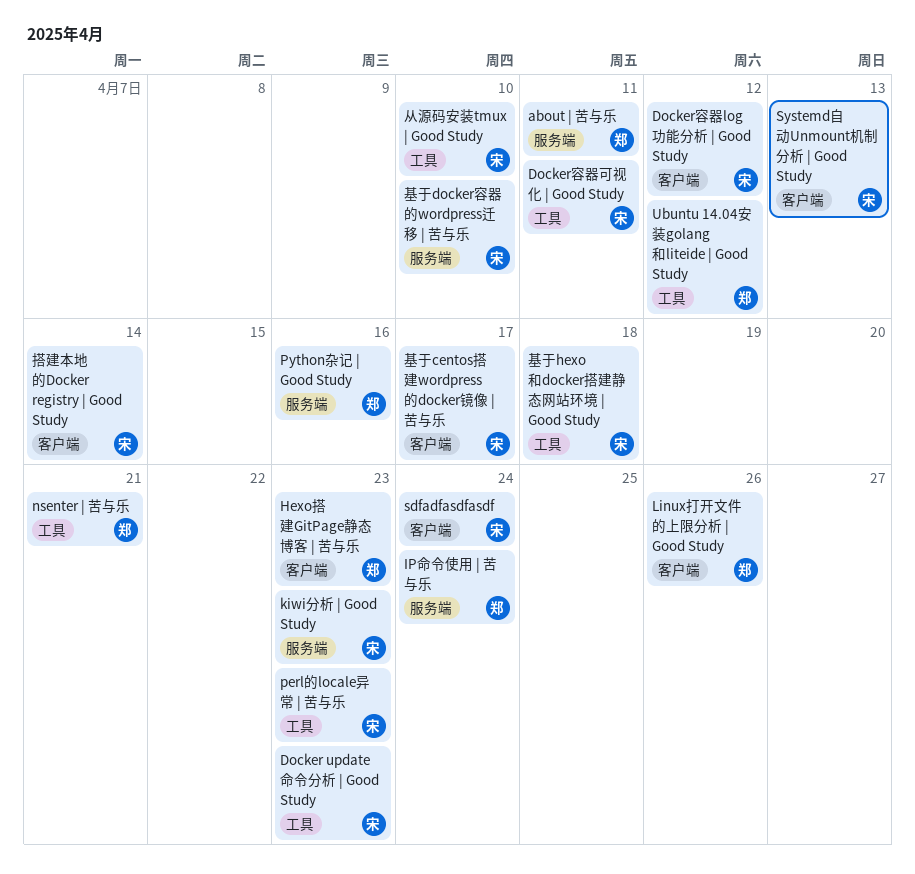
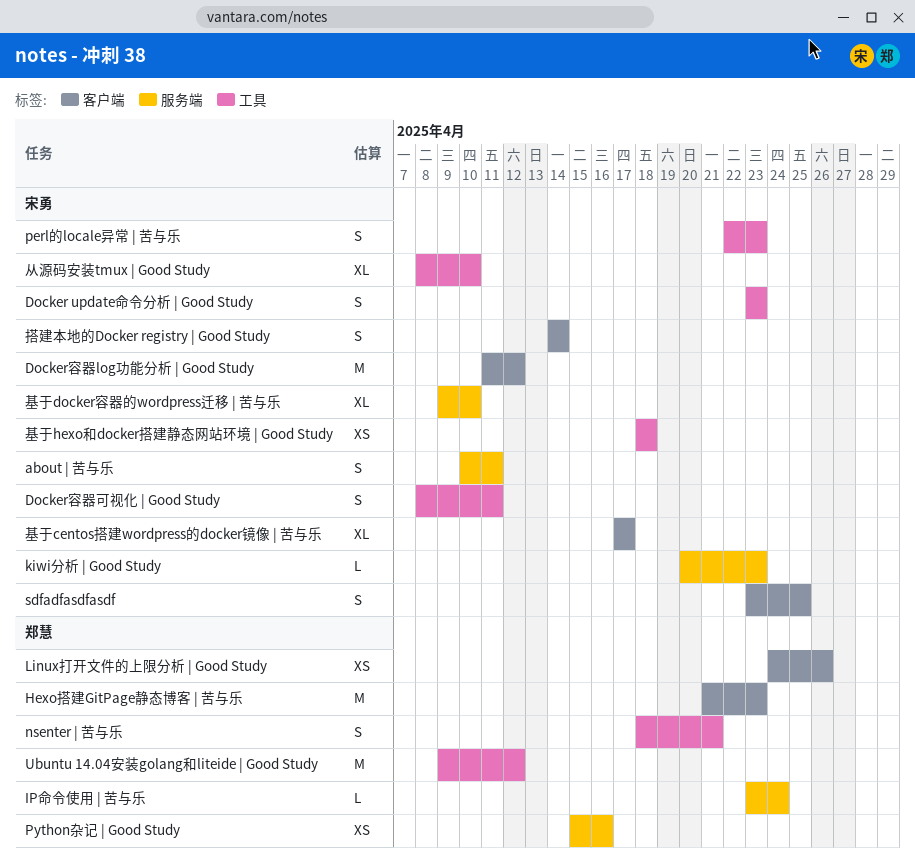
about | 苦与乐, owner: 郑慧 -> 宋勇
sdfadfasdfasdf, due: Apr 24 -> Apr 25
Systemd自动Unmount机制分析 | Good Study: present -> none

